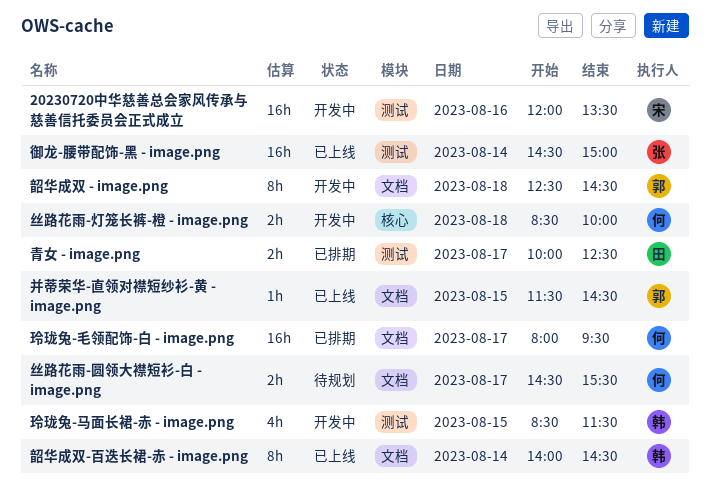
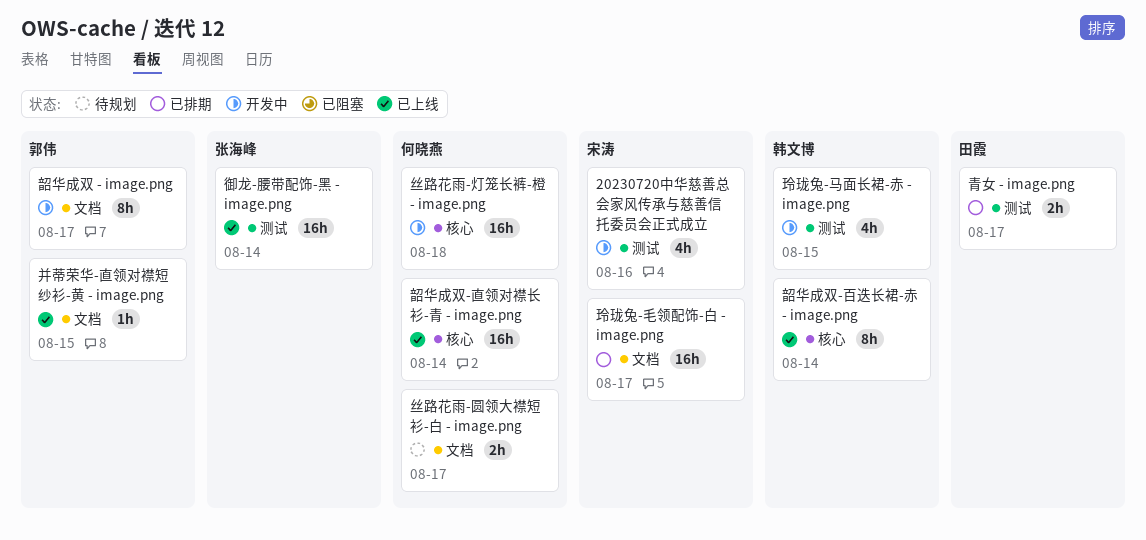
20230720中华慈善总会家风传承与慈善信托委员会正式成立, estimate: 16h -> 4h
丝路花雨-灯笼长裤-橙 - image.png, estimate: 2h -> 16h
玲珑兔-毛领配饰-白 - image.png, owner: 何晓燕 -> 宋涛
韶华成双 - image.png, day: Aug 18 -> Aug 17
韶华成双-百迭长裙-赤 - image.png, label: 文档 -> 核心
韶华成双-直领对襟长衫-青 - image.png: none -> present

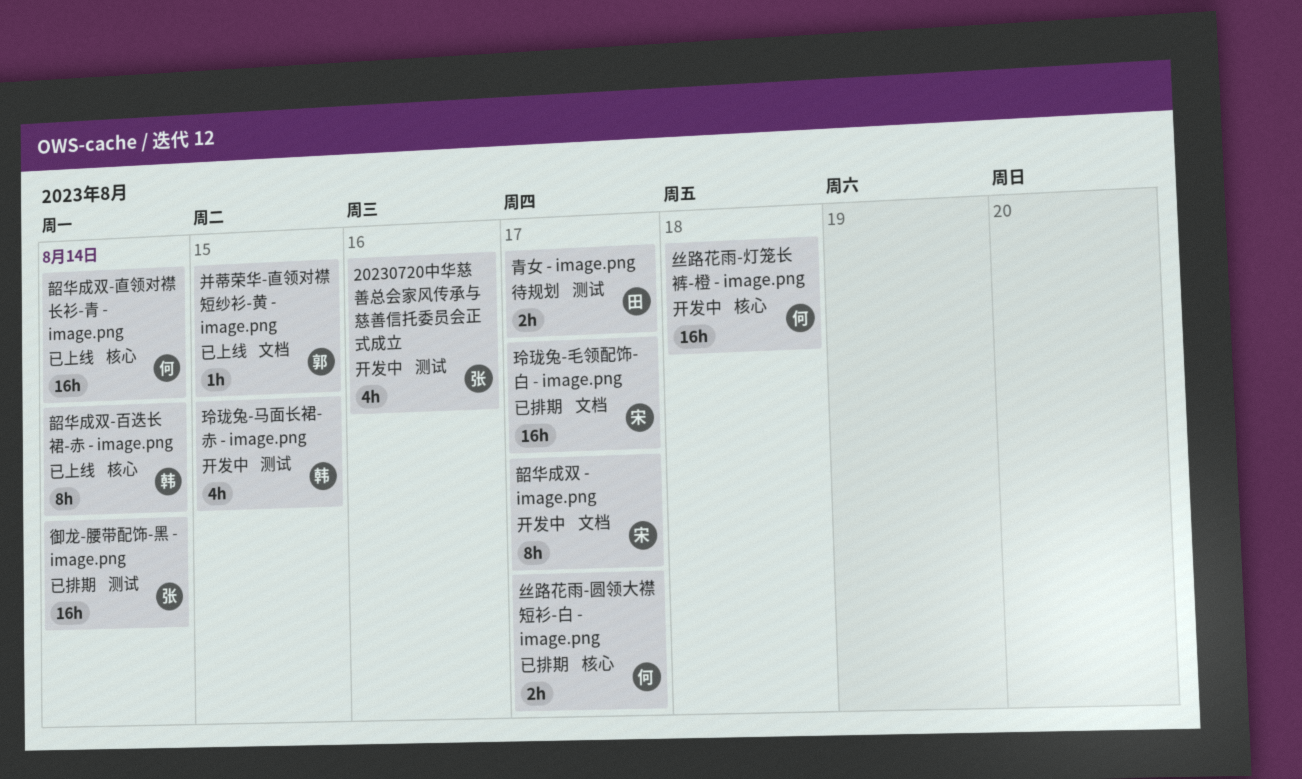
20230720中华慈善总会家风传承与慈善信托委员会正式成立, owner: 宋涛 -> 张海峰
丝路花雨-圆领大襟短衫-白 - image.png, status: 待规划 -> 已排期
丝路花雨-圆领大襟短衫-白 - image.png, label: 文档 -> 核心
御龙-腰带配饰-黑 - image.png, status: 已上线 -> 已排期
青女 - image.png, status: 已排期 -> 待规划
韶华成双 - image.png, owner: 郭伟 -> 宋涛

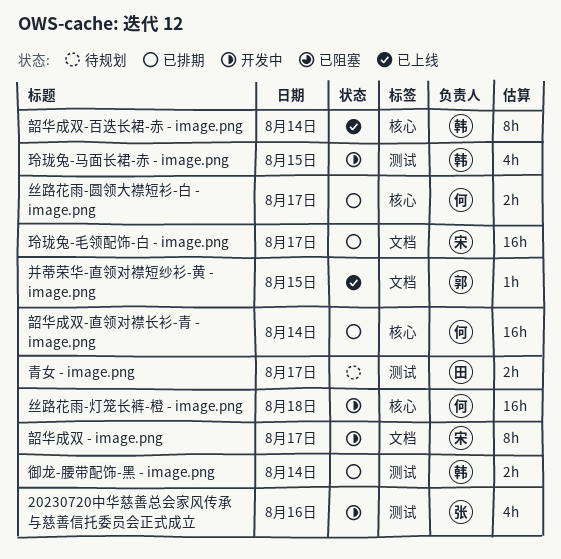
御龙-腰带配饰-黑 - image.png, owner: 张 -> 韩
御龙-腰带配饰-黑 - image.png, estimate: 16h -> 2h
韶华成双-直领对襟长衫-青 - image.png, status: 已上线 -> 已排期

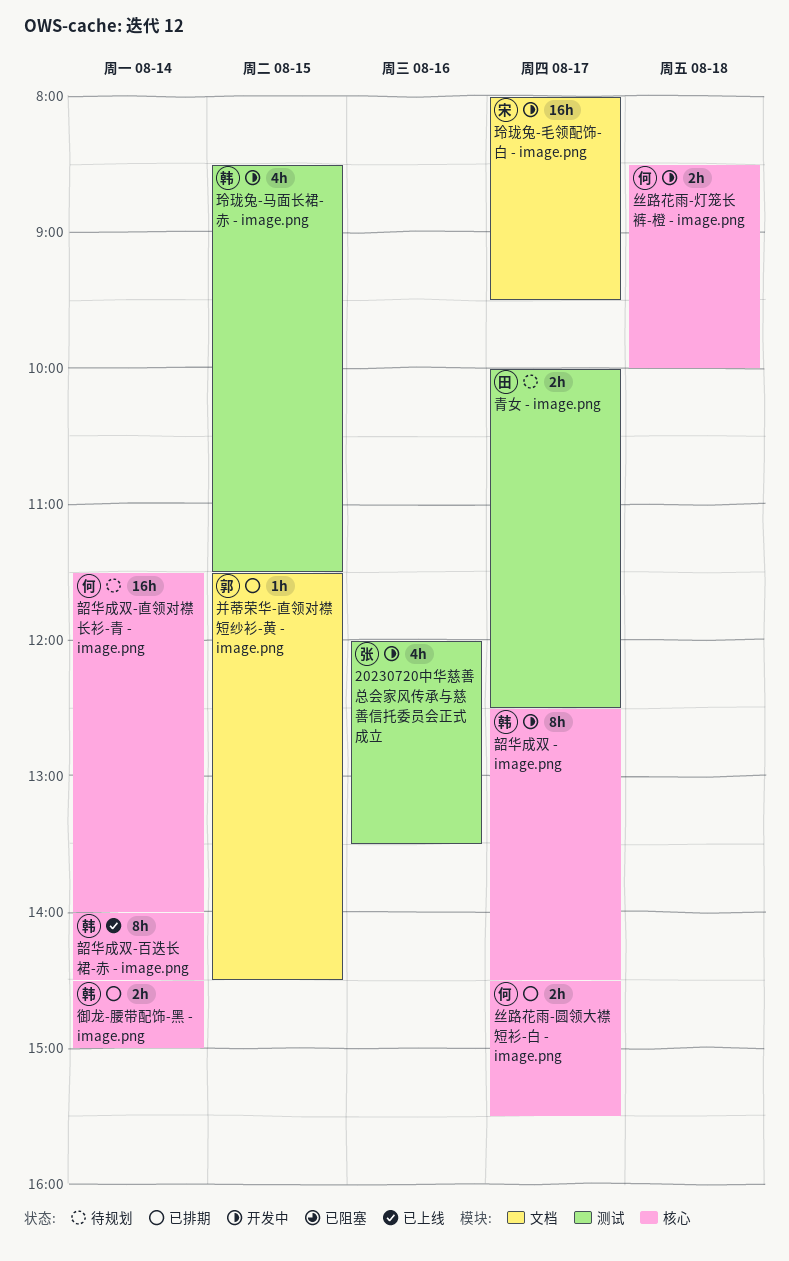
丝路花雨-灯笼长裤-橙 - image.png, estimate: 16h -> 2h
并蒂荣华-直领对襟短纱衫-黄 - image.png, status: 已上线 -> 已排期
御龙-腰带配饰-黑 - image.png, label: 测试 -> 核心
玲珑兔-毛领配饰-白 - image.png, status: 已排期 -> 开发中
韶华成双 - image.png, owner: 宋 -> 韩
韶华成双 - image.png, label: 文档 -> 核心
韶华成双-直领对襟长衫-青 - image.png, status: 已排期 -> 待规划

